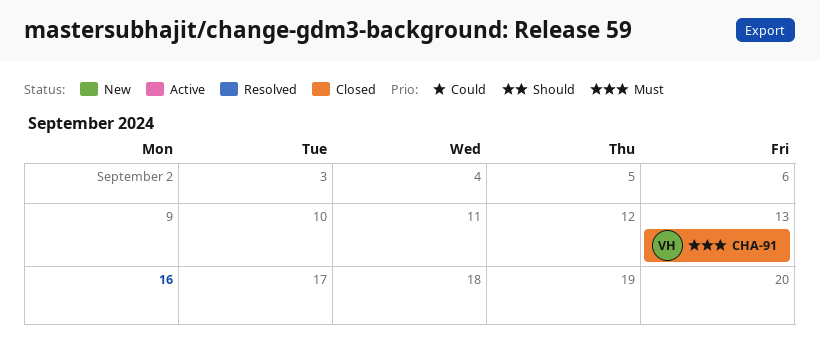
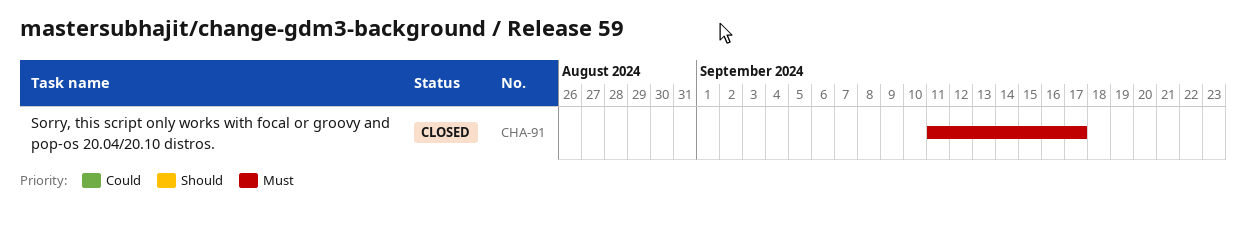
CHA-91, start: Sep 13 -> Sep 11
CHA-91, due: Sep 13 -> Sep 17

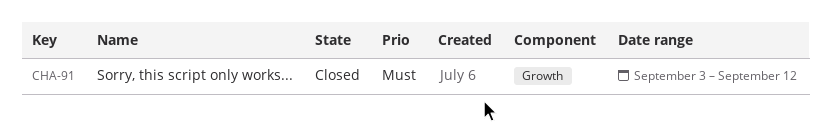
CHA-91, start: Sep 11 -> Sep 3
CHA-91, due: Sep 17 -> Sep 12

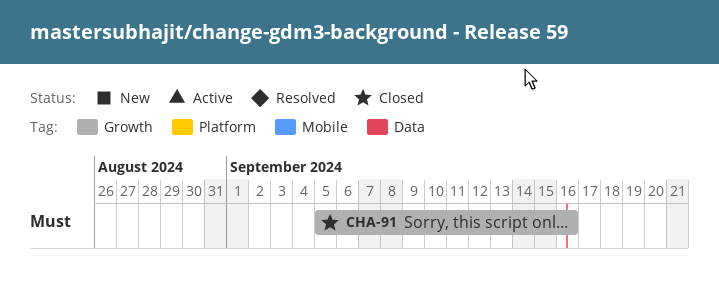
CHA-91, start: Sep 3 -> Sep 5
CHA-91, due: Sep 12 -> Sep 16

